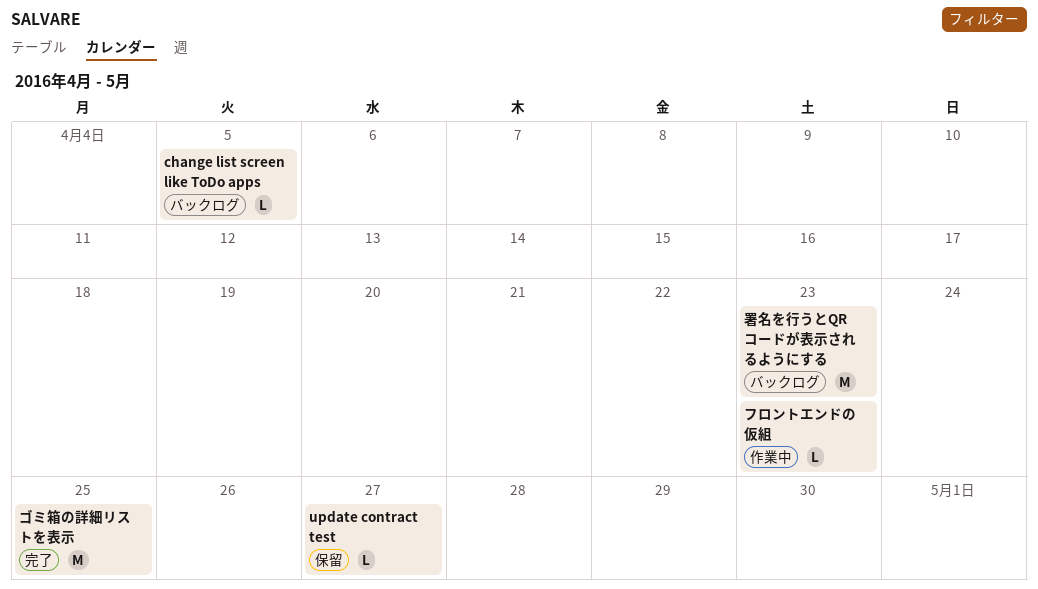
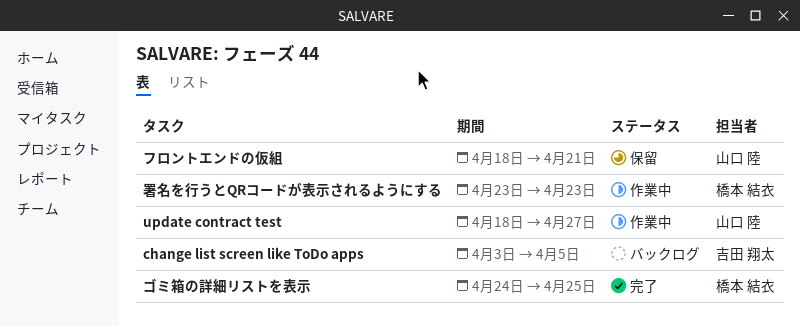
update contract test, status: 保留 -> 作業中
フロントエンドの仮組, status: 作業中 -> 保留
フロントエンドの仮組, due: Apr 23 -> Apr 21
署名を行うとQRコードが表示されるようにする, status: バックログ -> 作業中

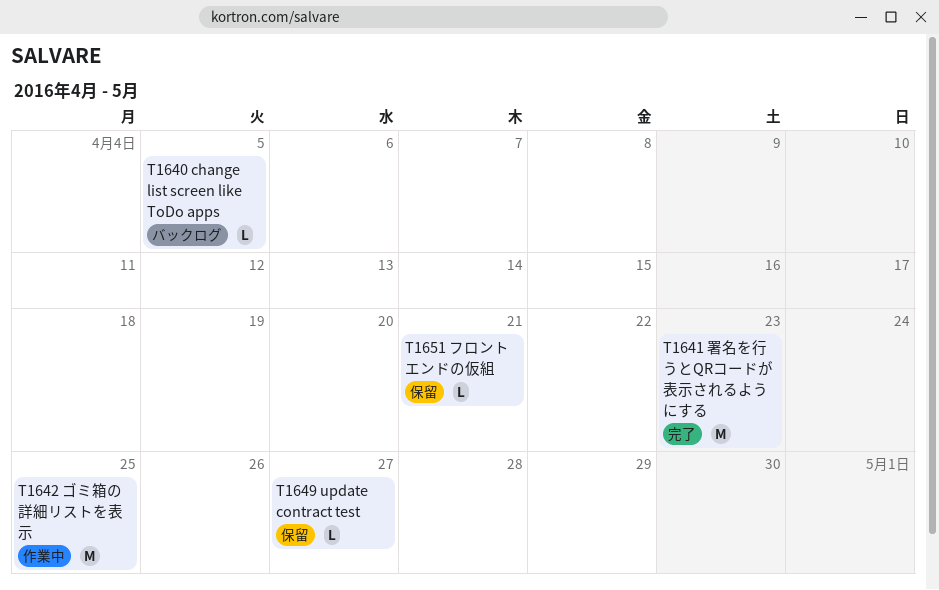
update contract test, status: 作業中 -> 保留
ゴミ箱の詳細リストを表示, status: 完了 -> 作業中
署名を行うとQRコードが表示されるようにする, status: 作業中 -> 完了

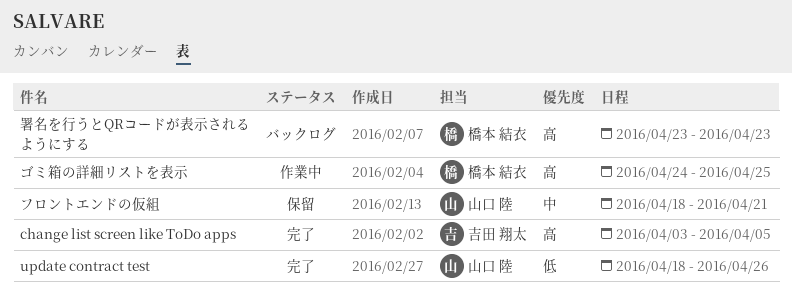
change list screen like ToDo apps, status: バックログ -> 完了
update contract test, status: 保留 -> 完了
update contract test, due: Apr 27 -> Apr 26
署名を行うとQRコードが表示されるようにする, status: 完了 -> バックログ

